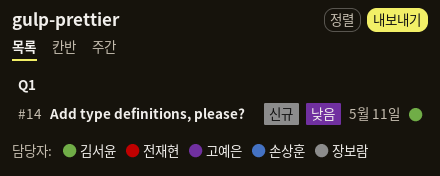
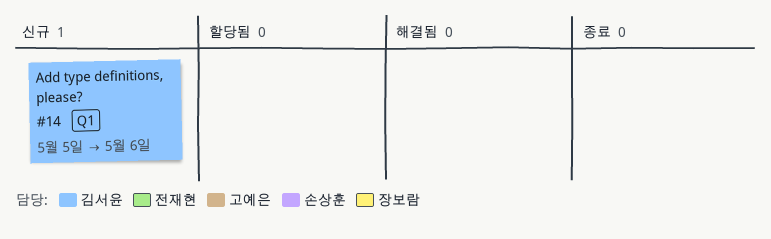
#14, due: May 11 -> May 6

